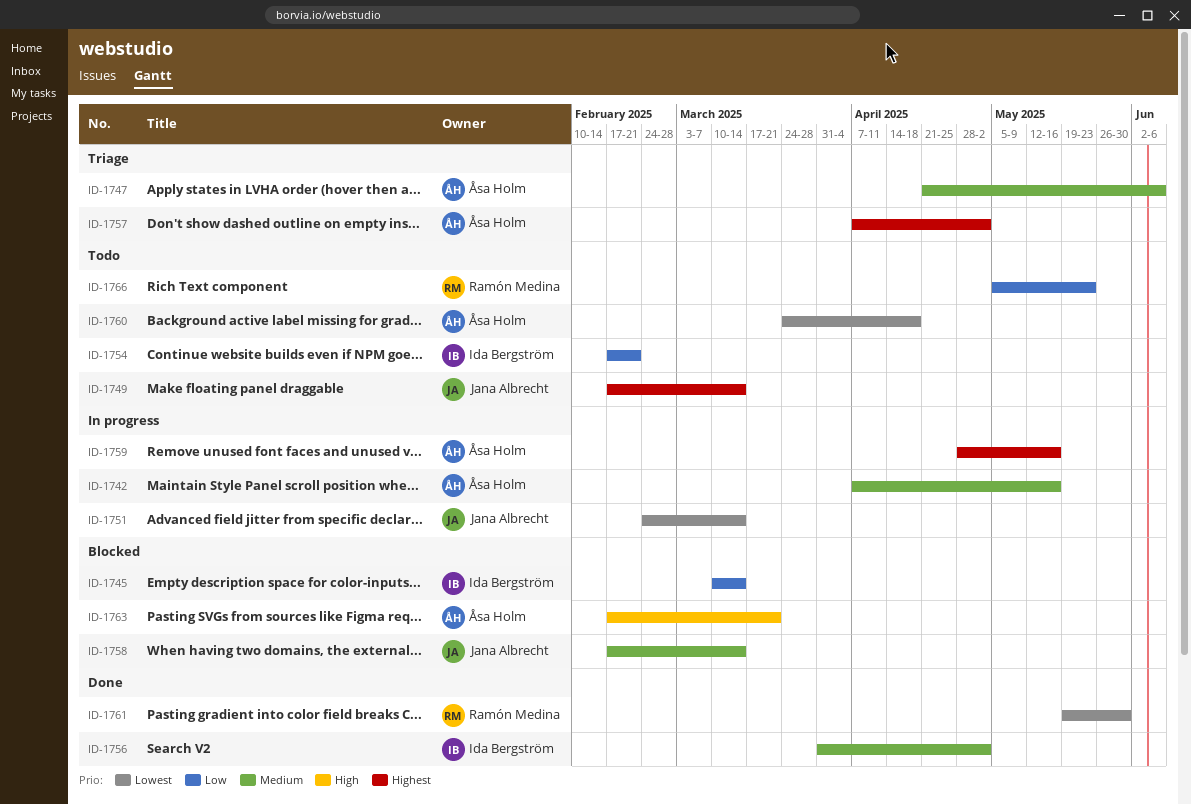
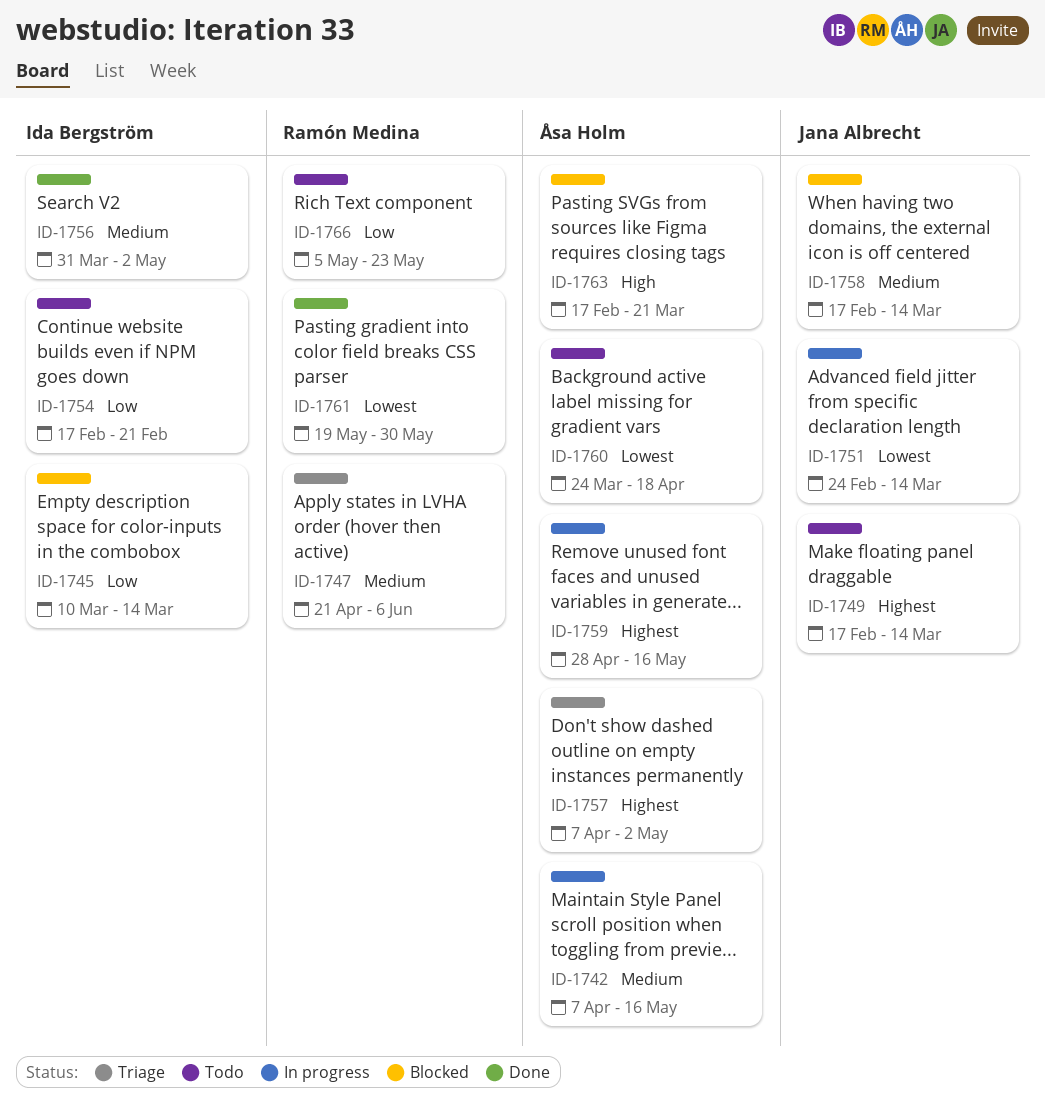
ID-1747, owner: Åsa Holm -> Ramón Medina

